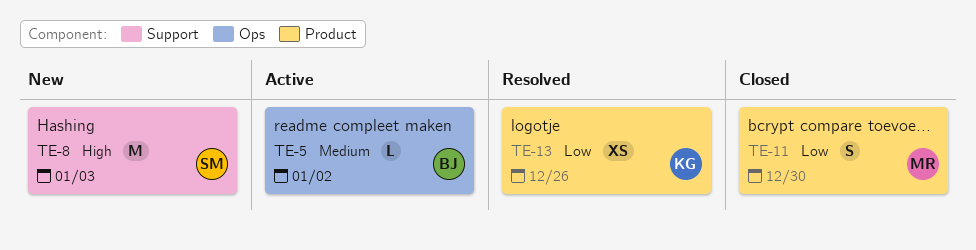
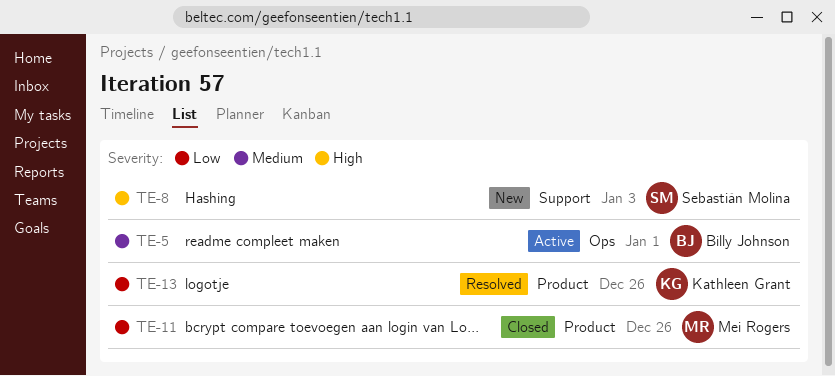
TE-5, due: Jan 2 -> Jan 1
TE-11, due: Dec 30 -> Dec 26

